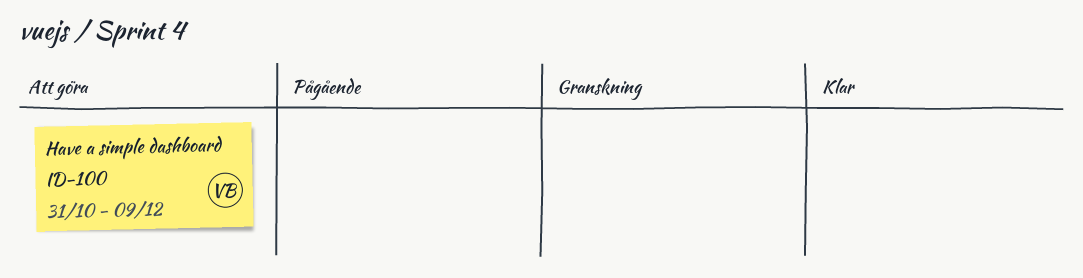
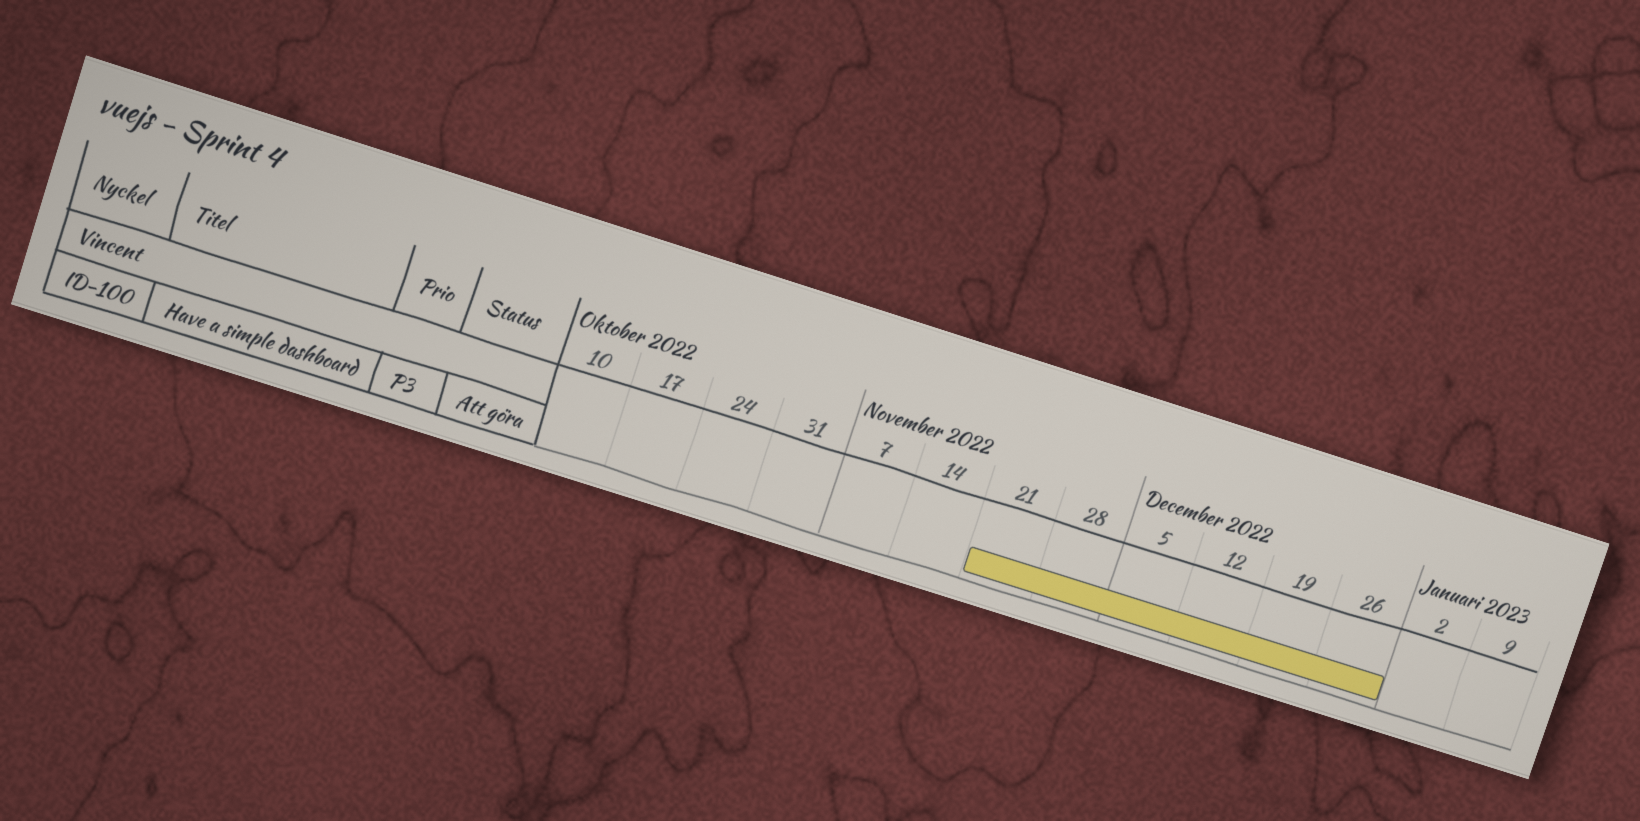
ID-100, start: Oct 31 -> Nov 21
ID-100, due: Dec 9 -> Dec 30

